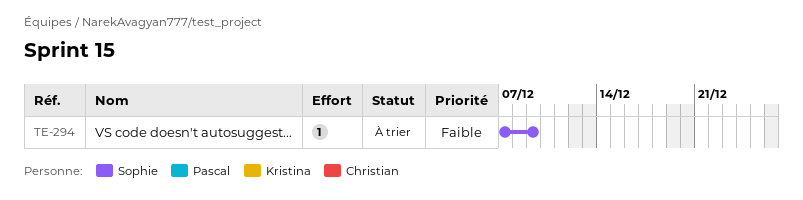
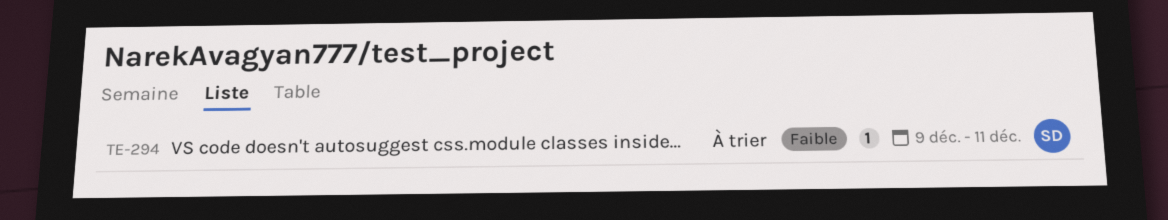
TE-294, start: Dec 7 -> Dec 9
TE-294, due: Dec 9 -> Dec 11

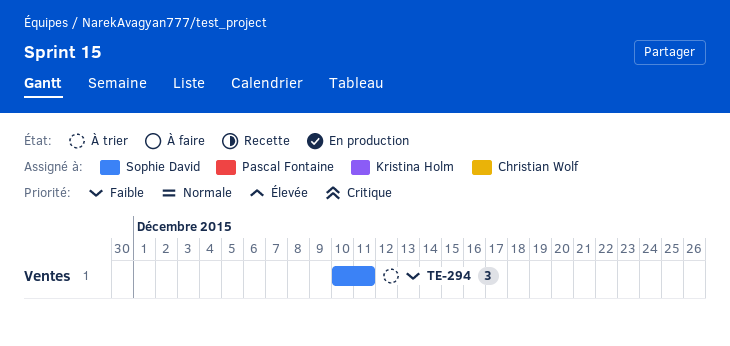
TE-294, estimate: 1 -> 3
TE-294, start: Dec 9 -> Dec 10

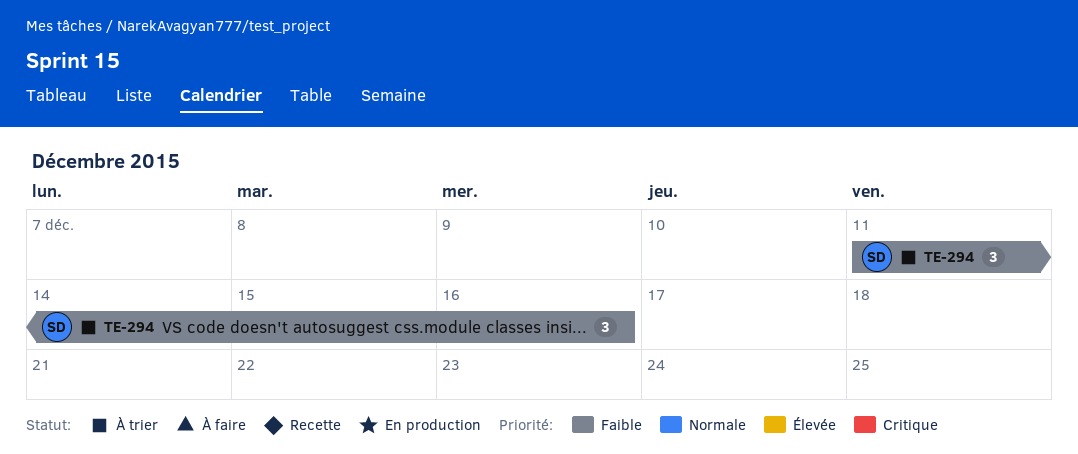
TE-294, start: Dec 10 -> Dec 11
TE-294, due: Dec 11 -> Dec 16

